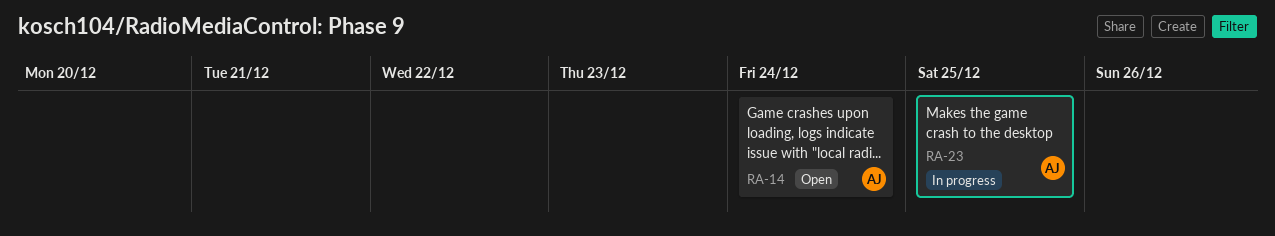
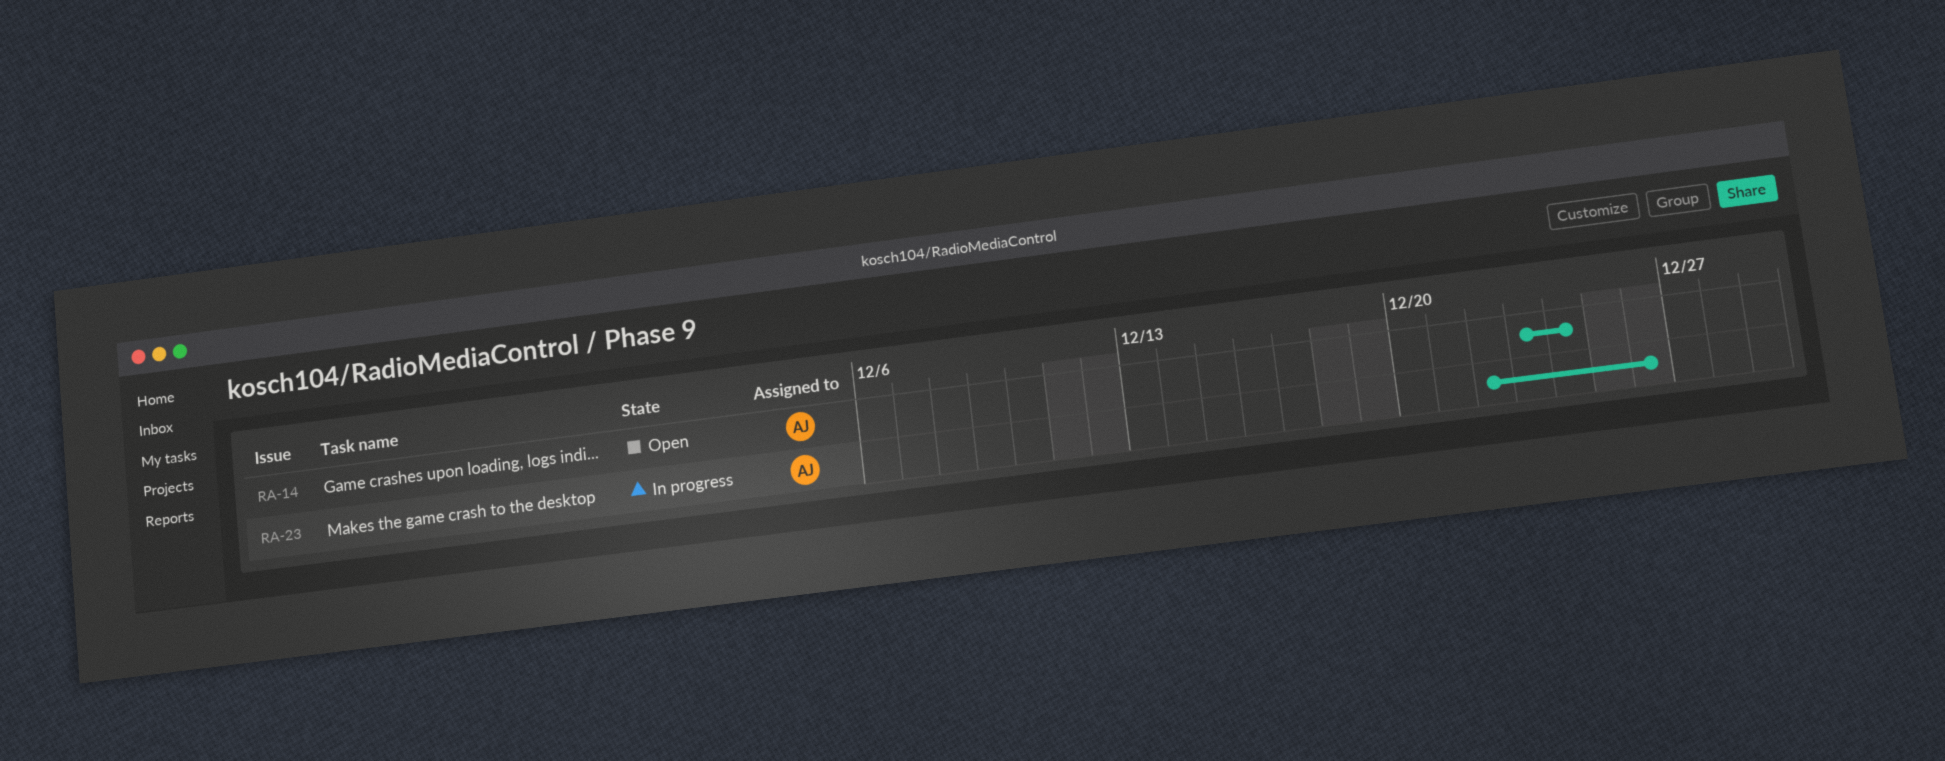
RA-23, due: Dec 25 -> Dec 26

